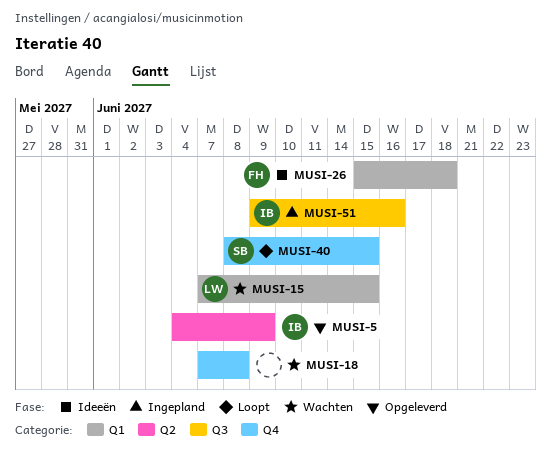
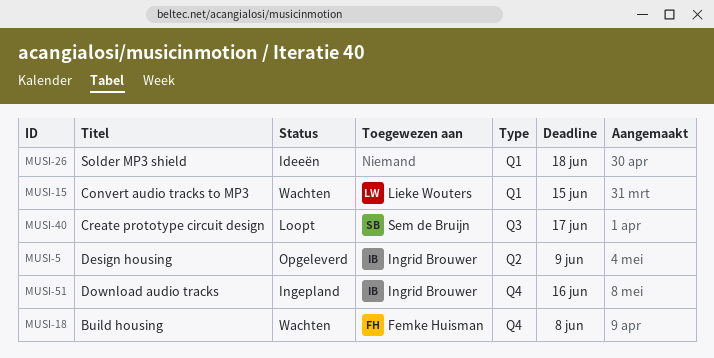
MUSI-18, owner: none -> Femke Huisman
MUSI-26, owner: Femke Huisman -> none
MUSI-40, label: Q4 -> Q3
MUSI-40, due: Jun 15 -> Jun 17
MUSI-51, label: Q3 -> Q4

